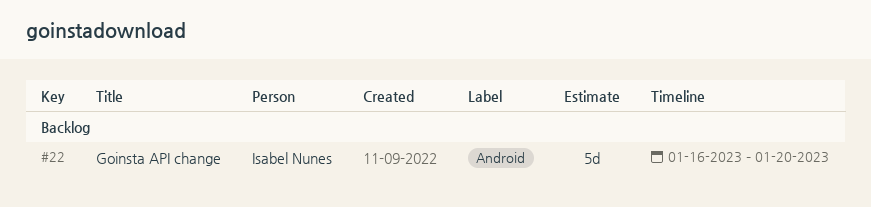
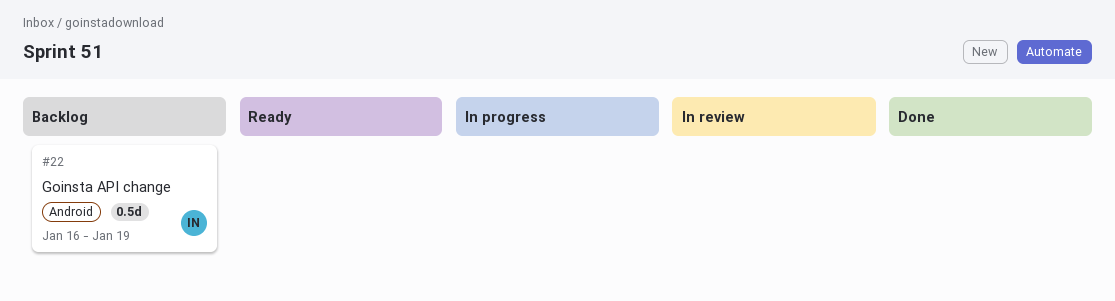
#22, estimate: 5d -> 0.5d
#22, due: Jan 20 -> Jan 19

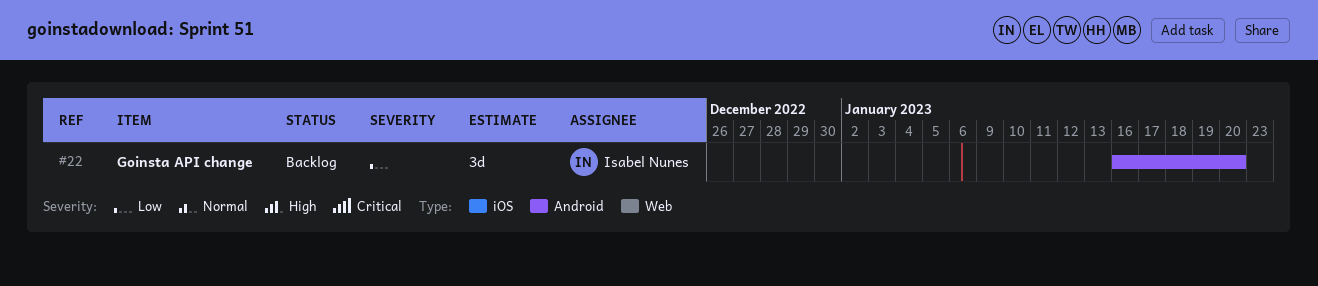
#22, estimate: 0.5d -> 3d
#22, due: Jan 19 -> Jan 20

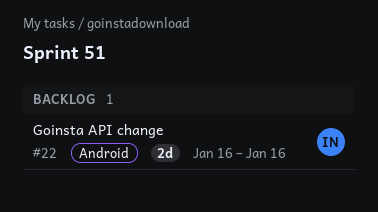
#22, estimate: 3d -> 2d
#22, due: Jan 20 -> Jan 16

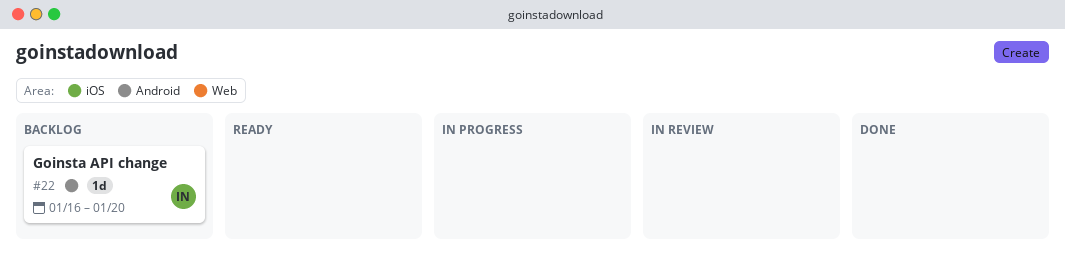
#22, estimate: 2d -> 1d
#22, due: Jan 16 -> Jan 20

